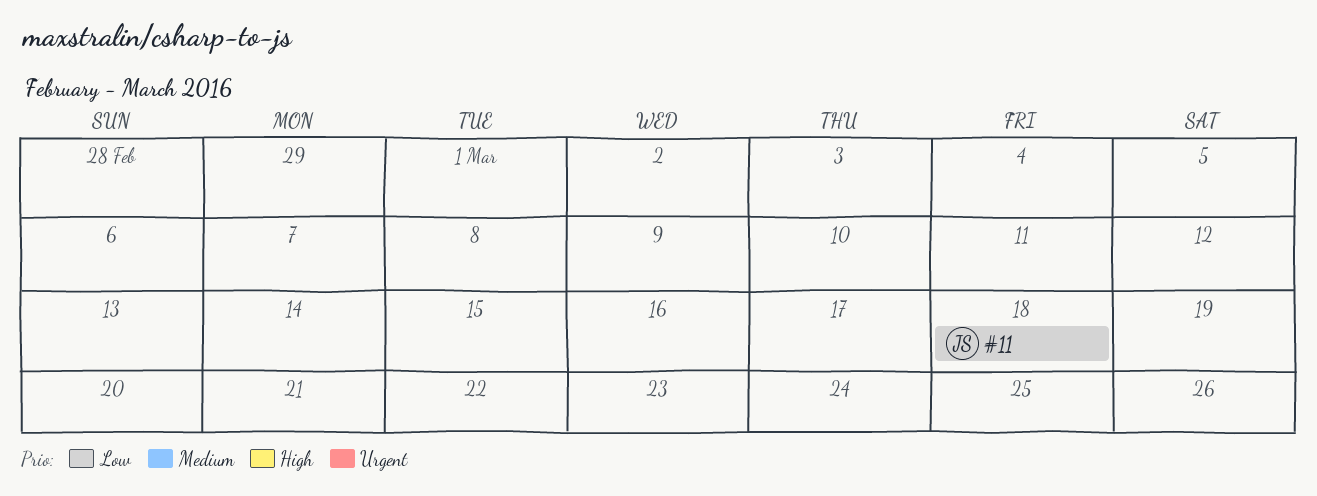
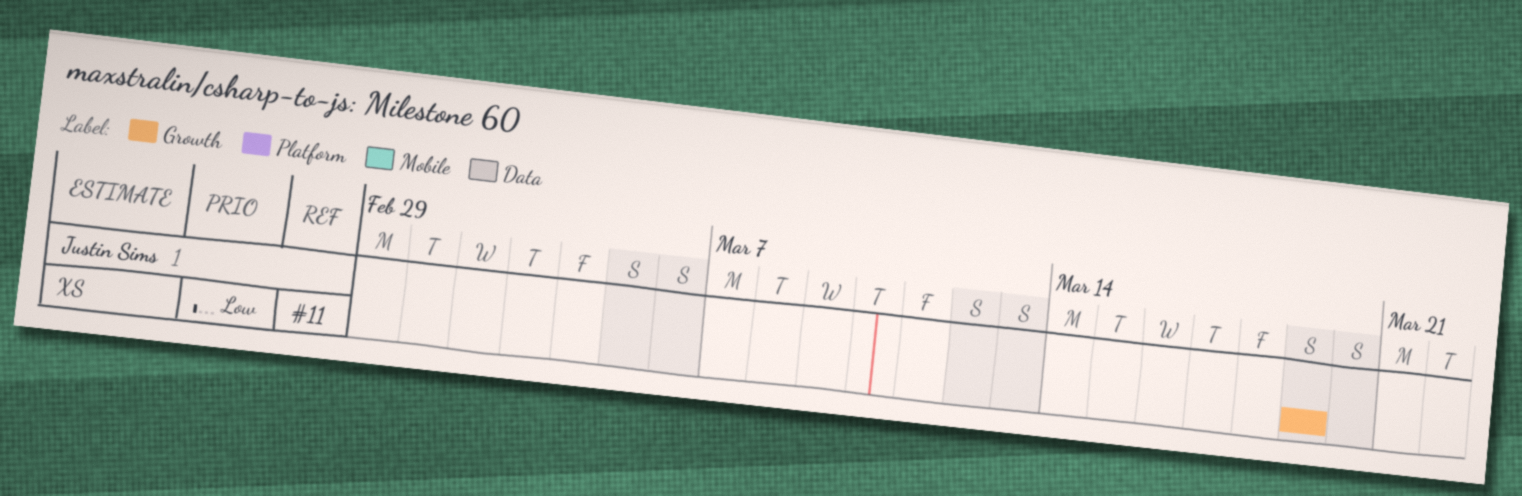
#11, start: Mar 18 -> Mar 19
#11, due: Mar 18 -> Mar 19

